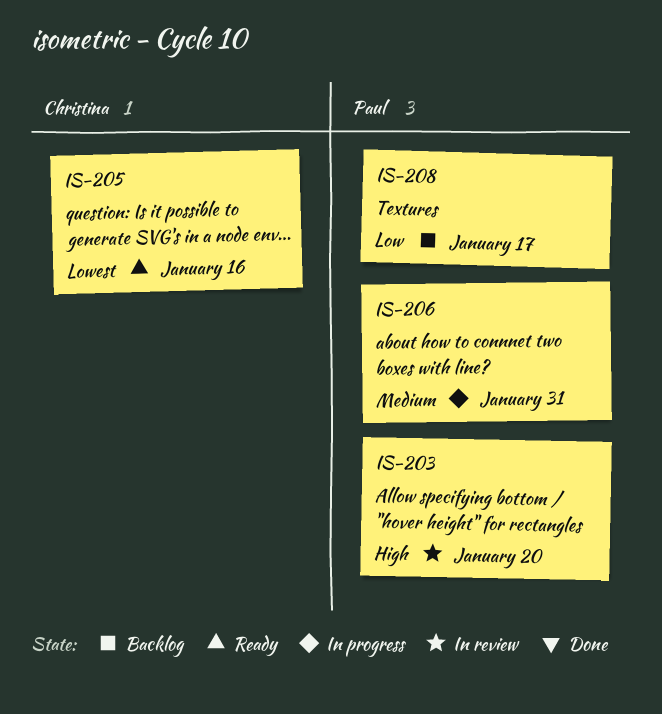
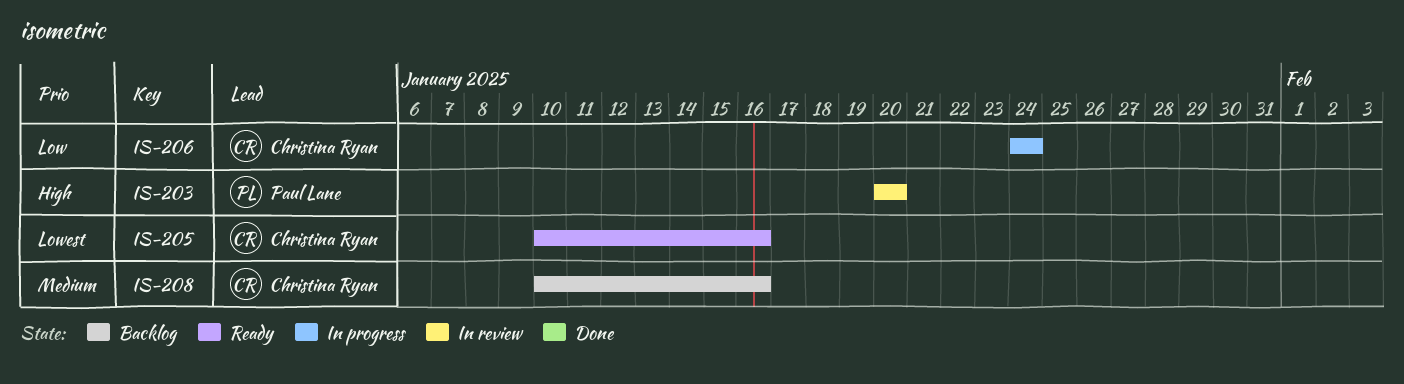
IS-206, owner: Paul Lane -> Christina Ryan
IS-206, priority: Medium -> Low
IS-206, due: Jan 31 -> Jan 24
IS-208, owner: Paul Lane -> Christina Ryan
IS-208, priority: Low -> Medium
IS-208, due: Jan 17 -> Jan 16

